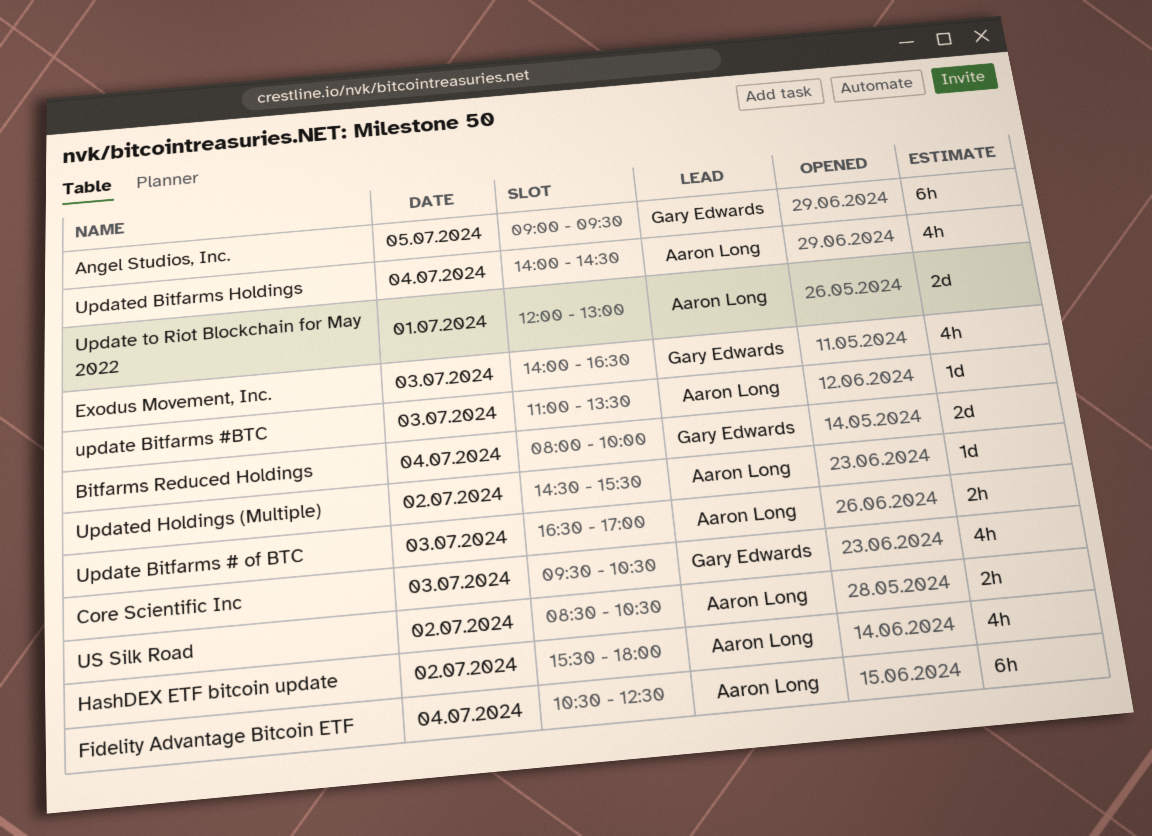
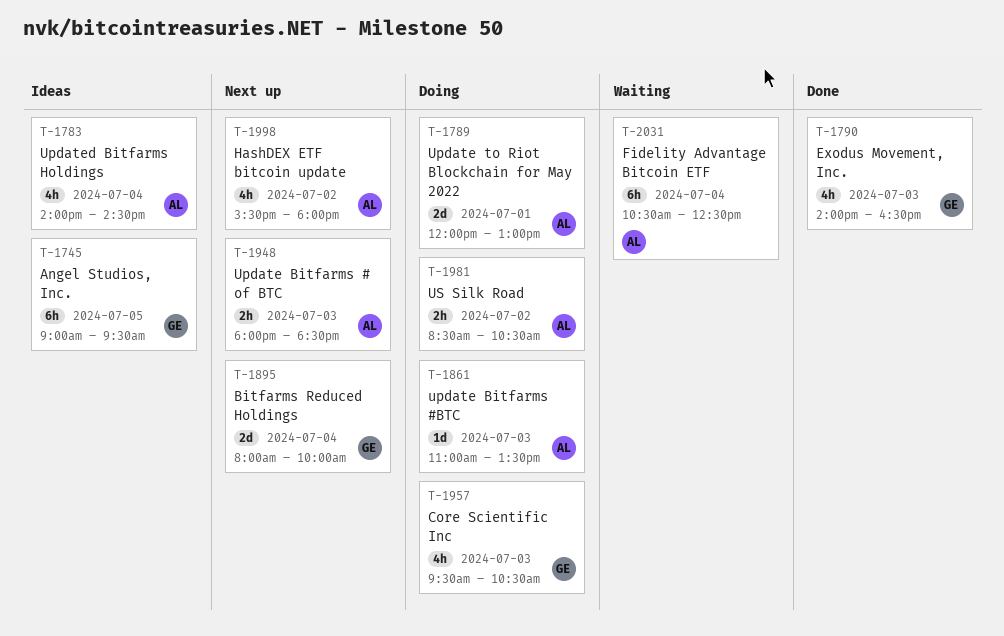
Update Bitfarms # of BTC, begins: 16:30 -> 18:00
Update Bitfarms # of BTC, ends: 17:00 -> 18:30
Updated Holdings (Multiple): present -> none

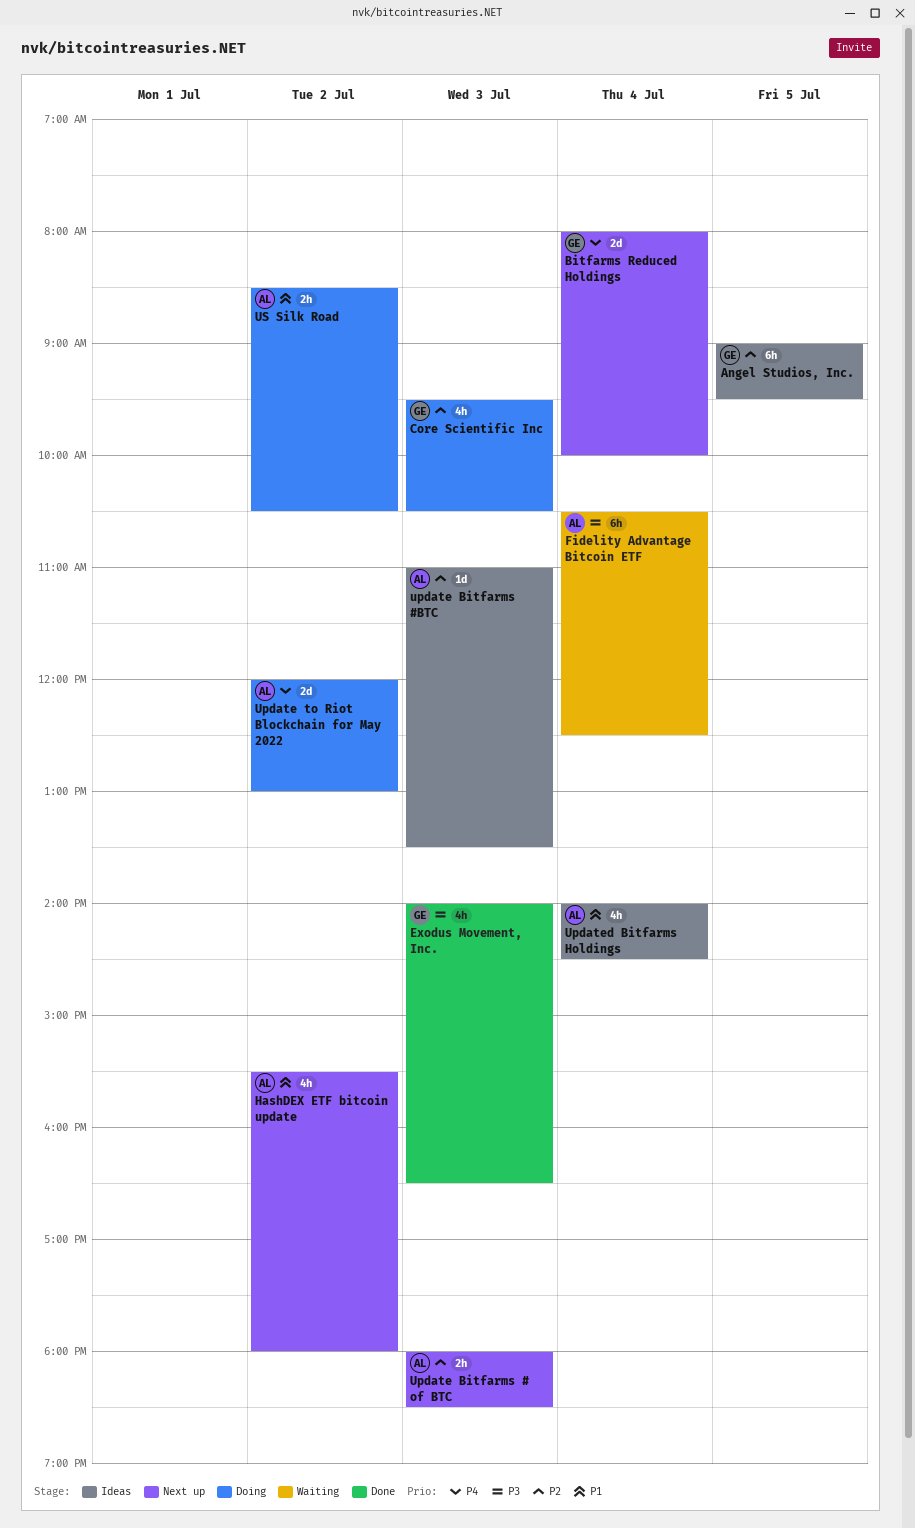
update Bitfarms #BTC, status: Doing -> Ideas
Update to Riot Blockchain for May 2022, day: Jul 1 -> Jul 2

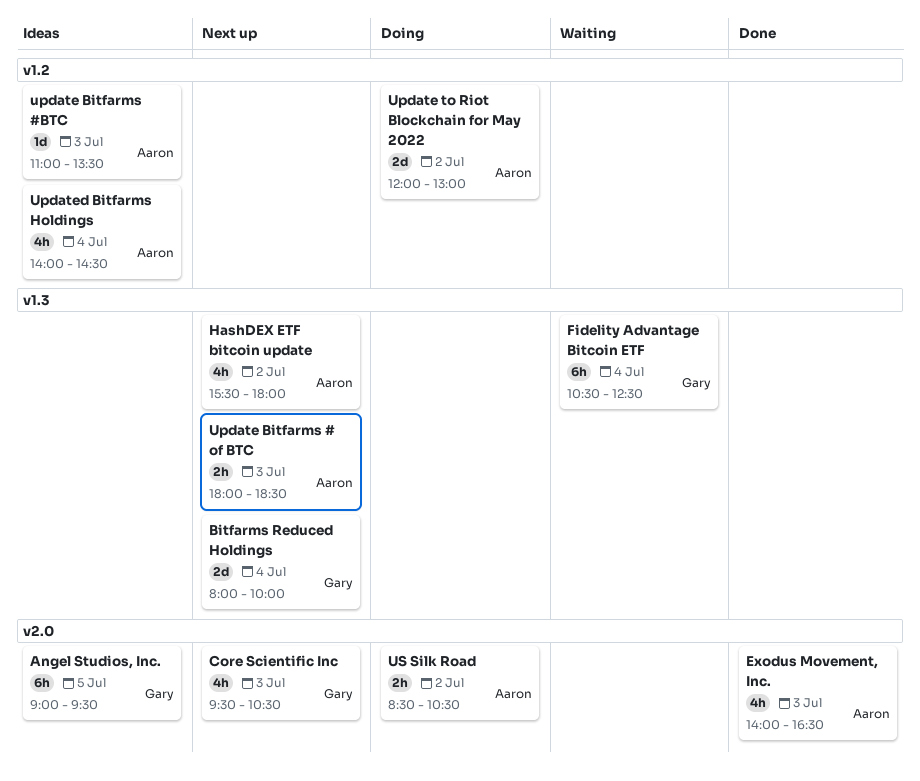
Core Scientific Inc, status: Doing -> Next up
Exodus Movement, Inc., owner: Gary -> Aaron
Fidelity Advantage Bitcoin ETF, owner: Aaron -> Gary

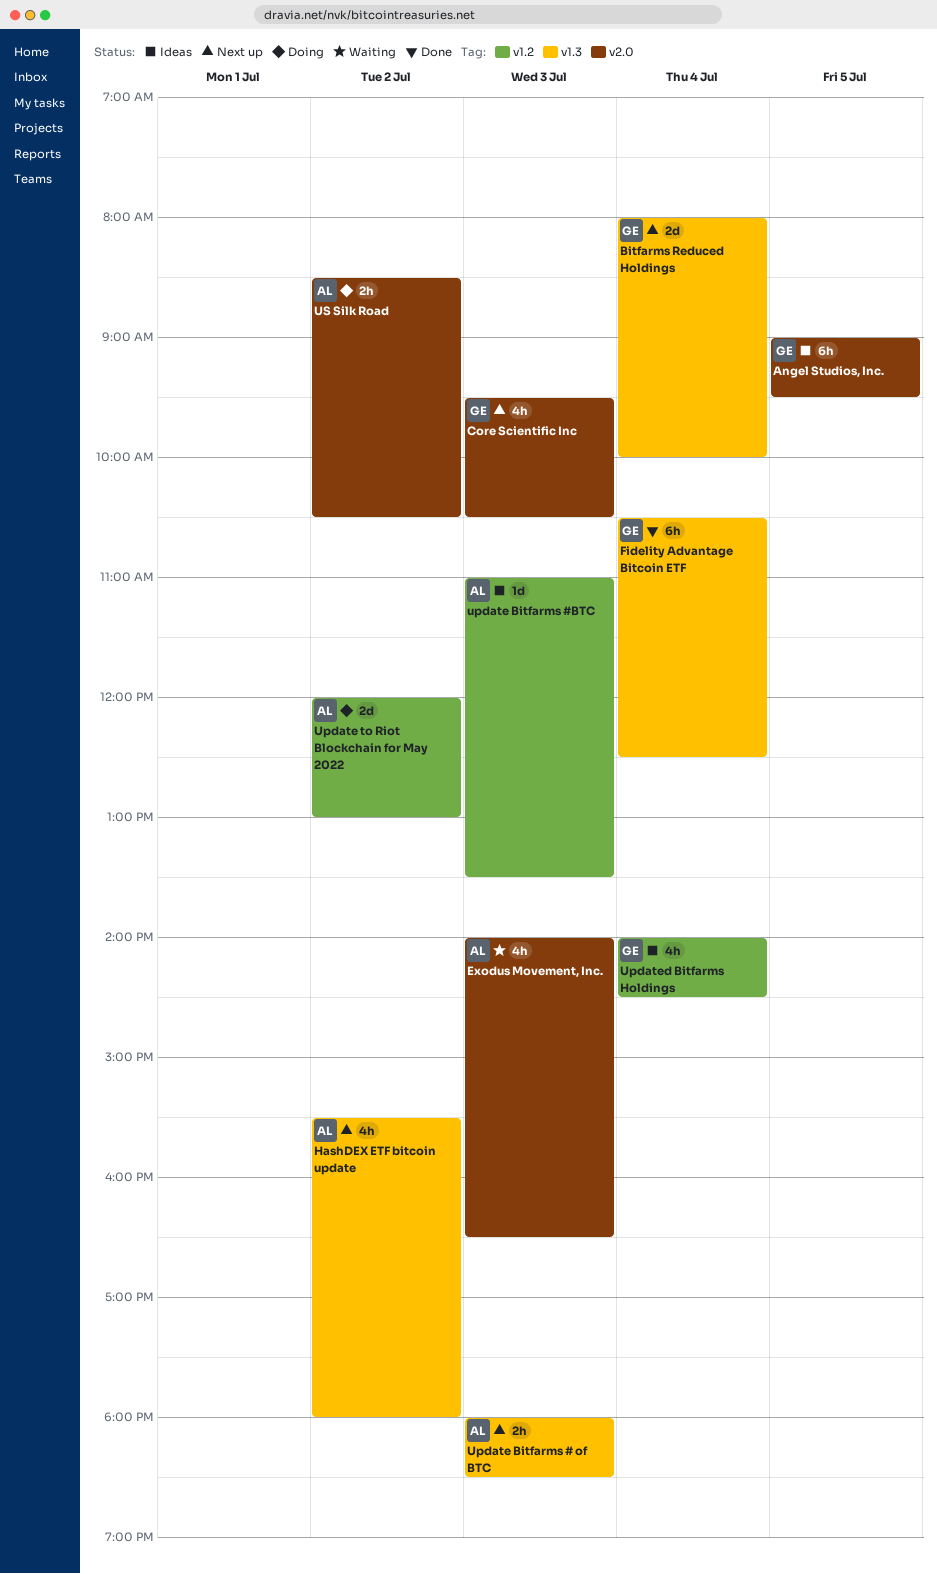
Exodus Movement, Inc., status: Done -> Waiting
Fidelity Advantage Bitcoin ETF, status: Waiting -> Done
Updated Bitfarms Holdings, owner: Aaron -> Gary

